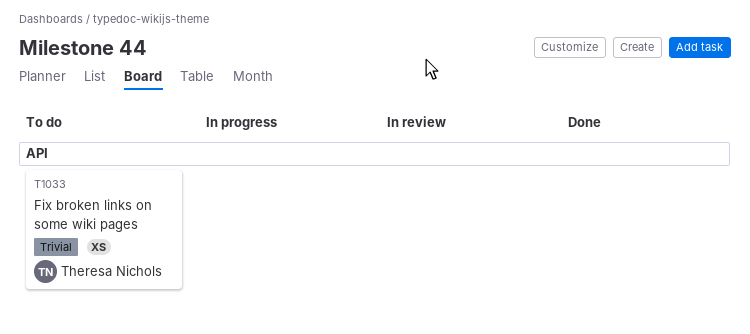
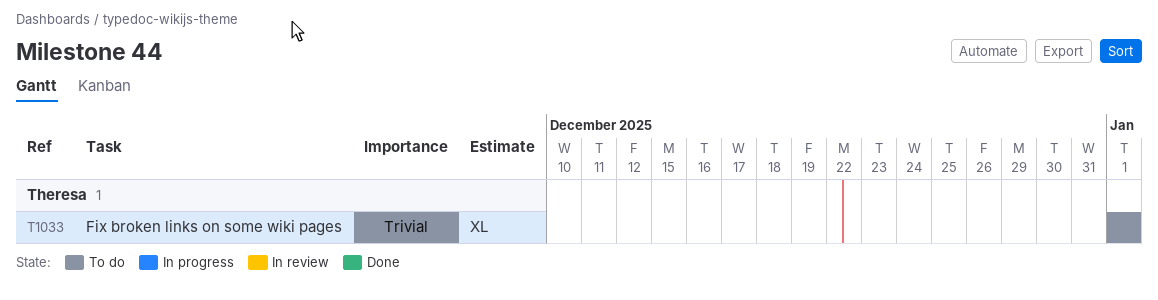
T1033, estimate: XS -> XL

